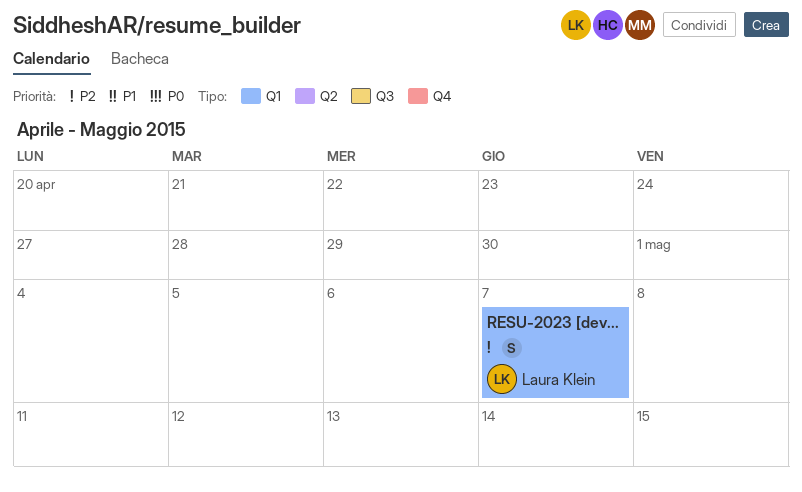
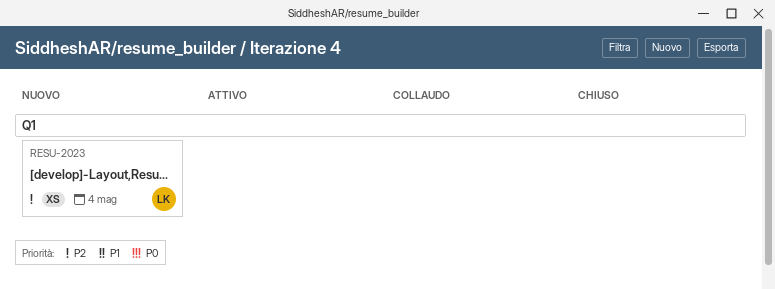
RESU-2023, estimate: S -> XS
RESU-2023, due: May 7 -> May 4

